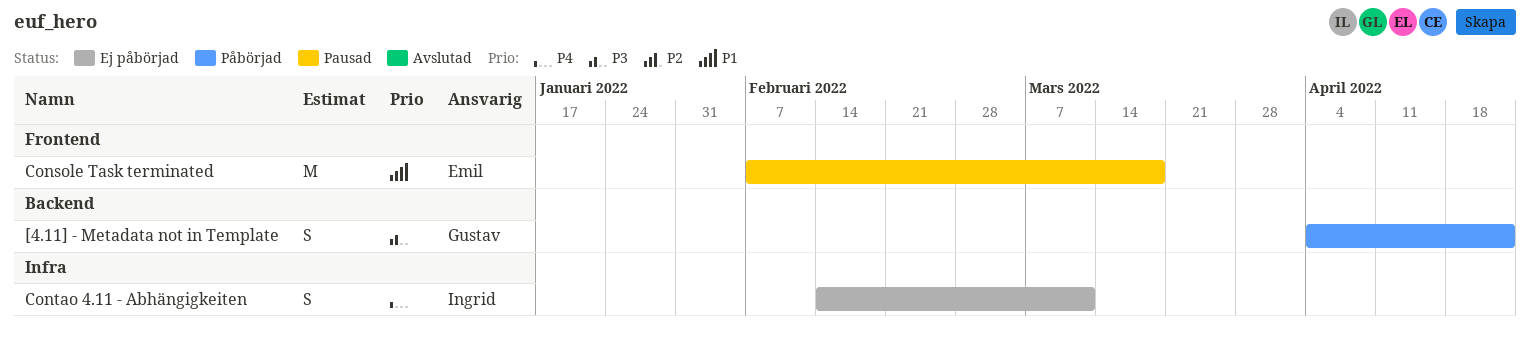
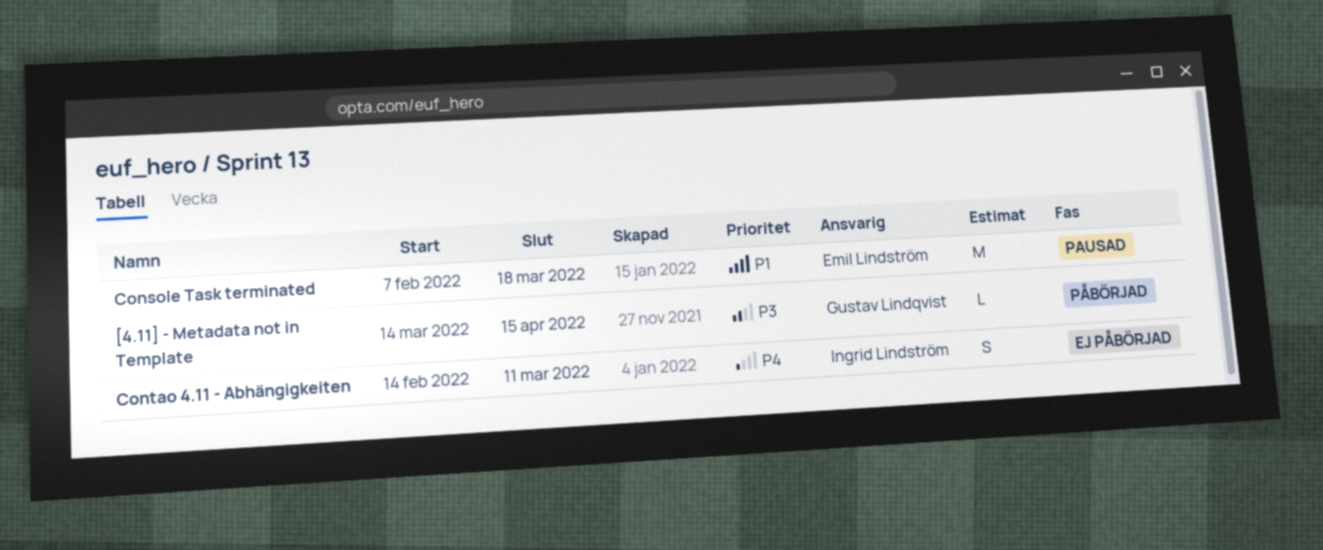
[4.11] - Metadata not in Template, estimate: S -> L
[4.11] - Metadata not in Template, start: Apr 4 -> Mar 14
[4.11] - Metadata not in Template, due: Apr 22 -> Apr 15

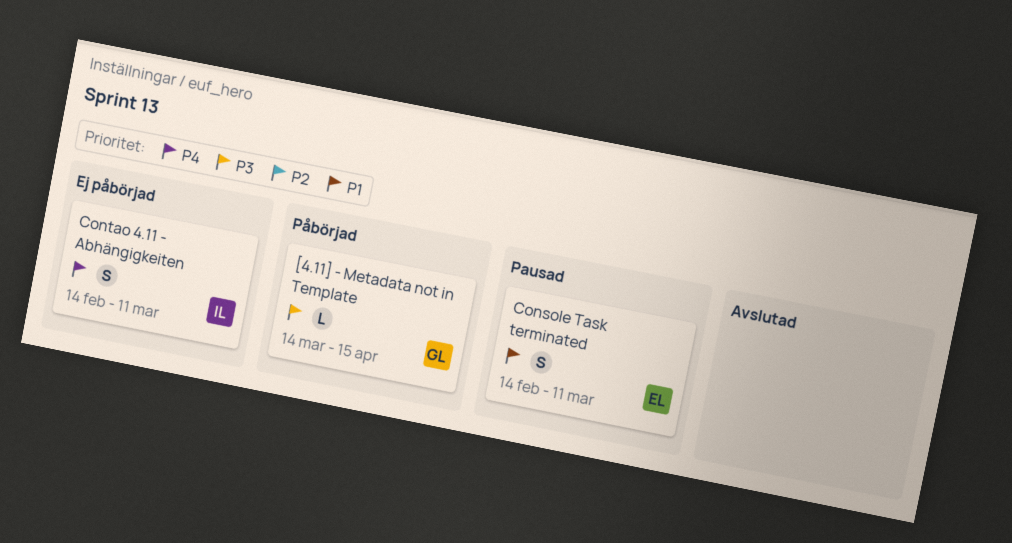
Console Task terminated, estimate: M -> S
Console Task terminated, start: Feb 7 -> Feb 14
Console Task terminated, due: Mar 18 -> Mar 11

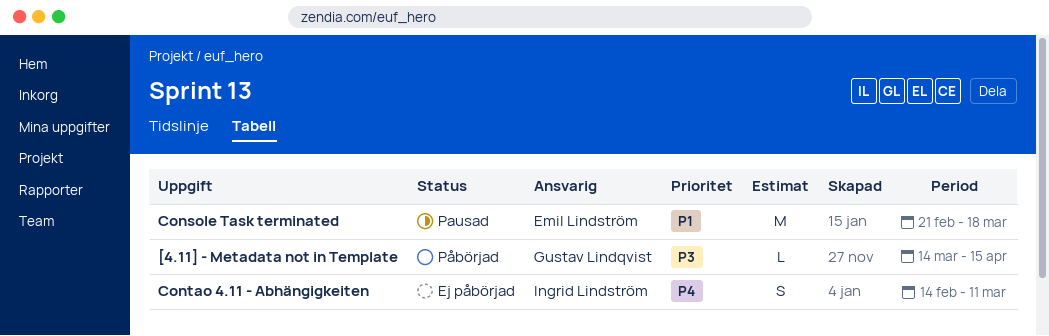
Console Task terminated, estimate: S -> M
Console Task terminated, start: Feb 14 -> Feb 21
Console Task terminated, due: Mar 11 -> Mar 18

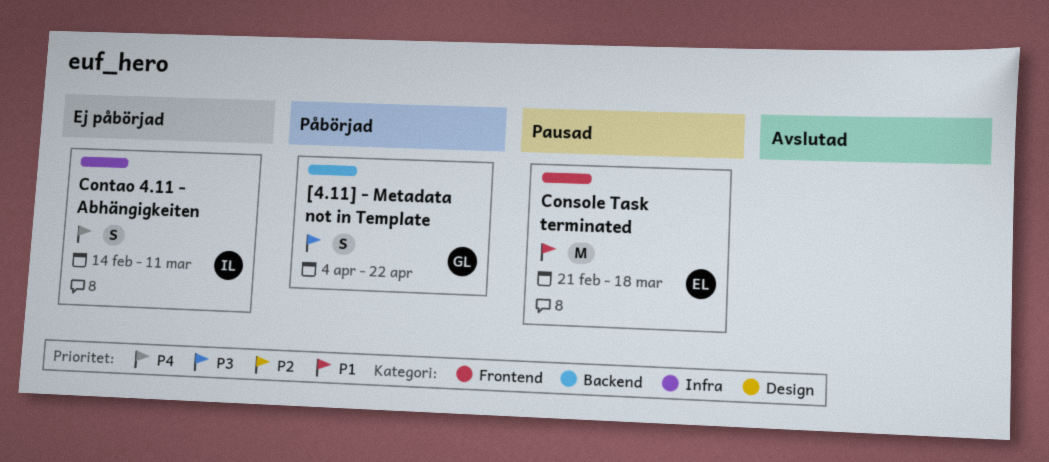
[4.11] - Metadata not in Template, estimate: L -> S
[4.11] - Metadata not in Template, start: Mar 14 -> Apr 4
[4.11] - Metadata not in Template, due: Apr 15 -> Apr 22

